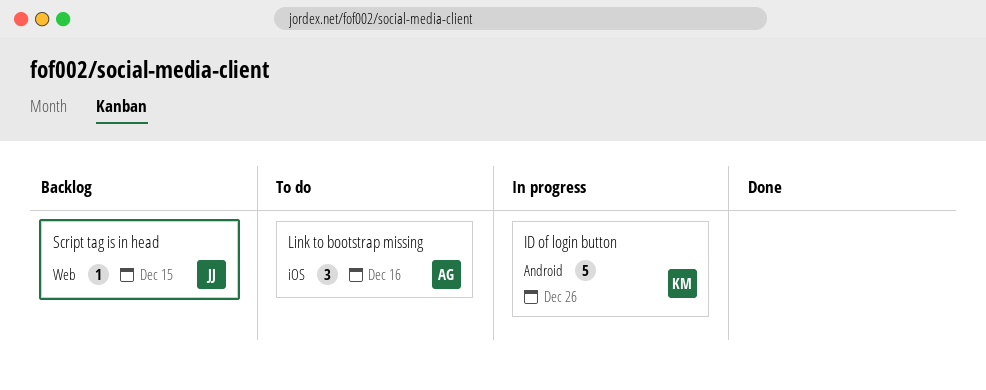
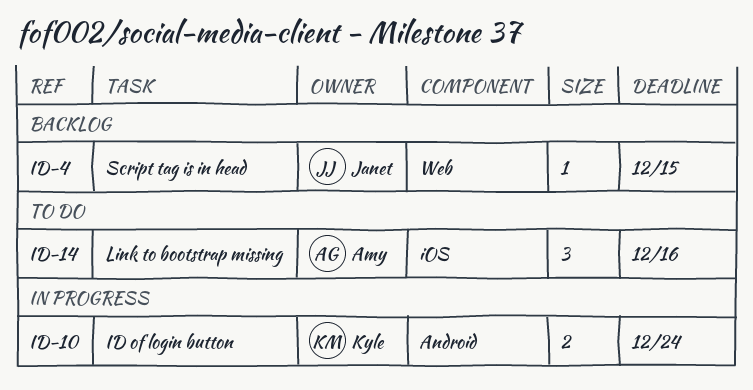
ID of login button, estimate: 5 -> 2
ID of login button, due: Dec 26 -> Dec 24

